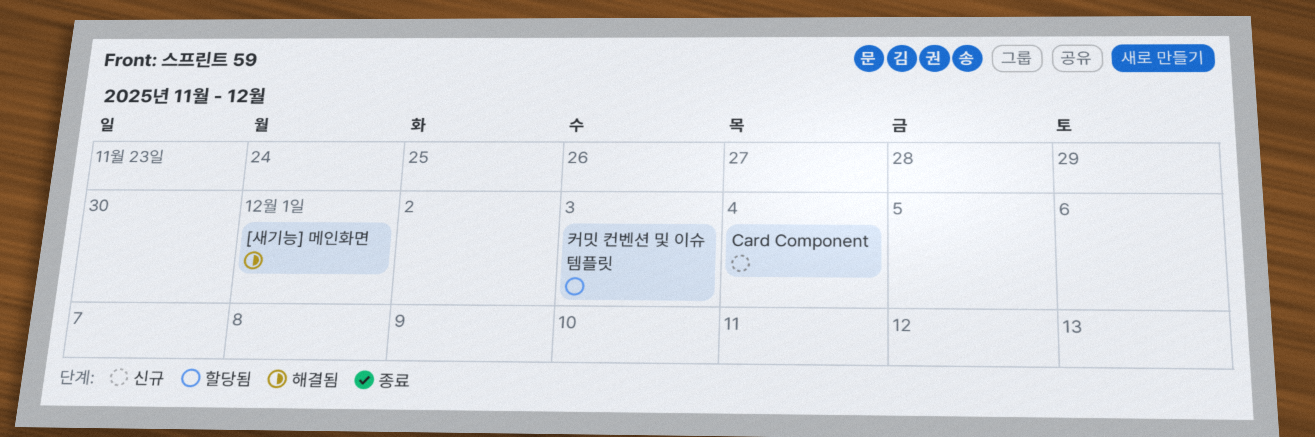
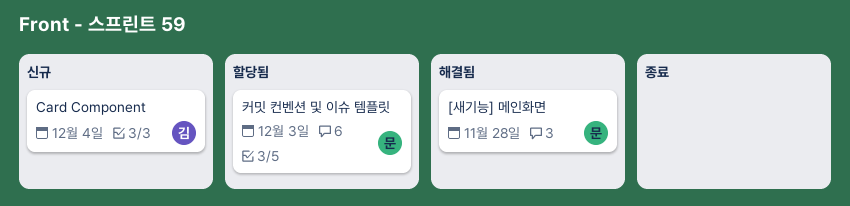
[새기능] 메인화면, due: Dec 1 -> Nov 28

